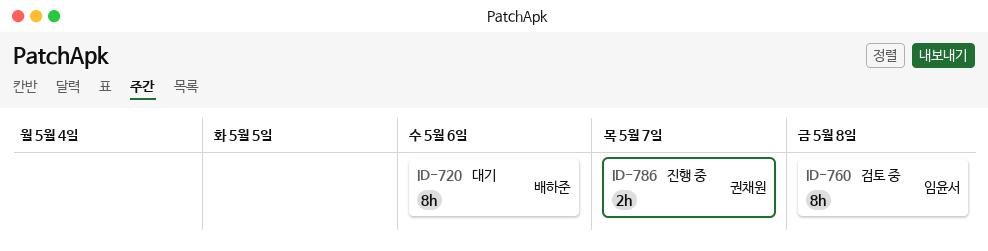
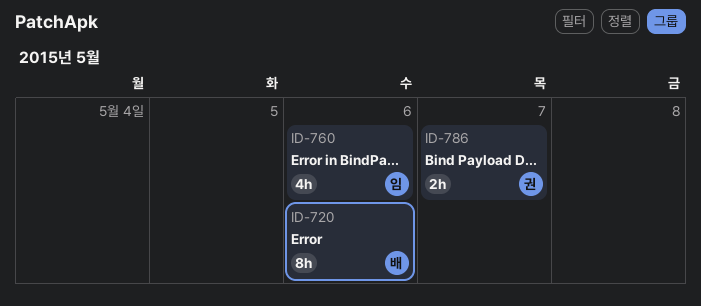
ID-760, estimate: 8h -> 4h
ID-760, due: May 8 -> May 6

